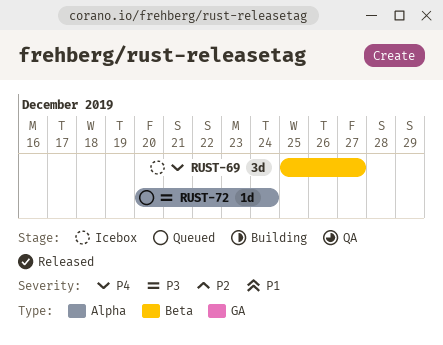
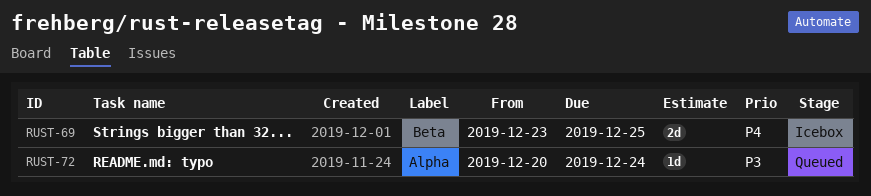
RUST-69, estimate: 3d -> 2d
RUST-69, start: Dec 25 -> Dec 23
RUST-69, due: Dec 27 -> Dec 25

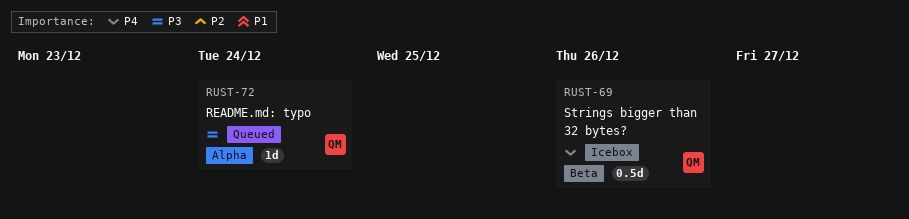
RUST-69, estimate: 2d -> 0.5d
RUST-69, due: Dec 25 -> Dec 26

